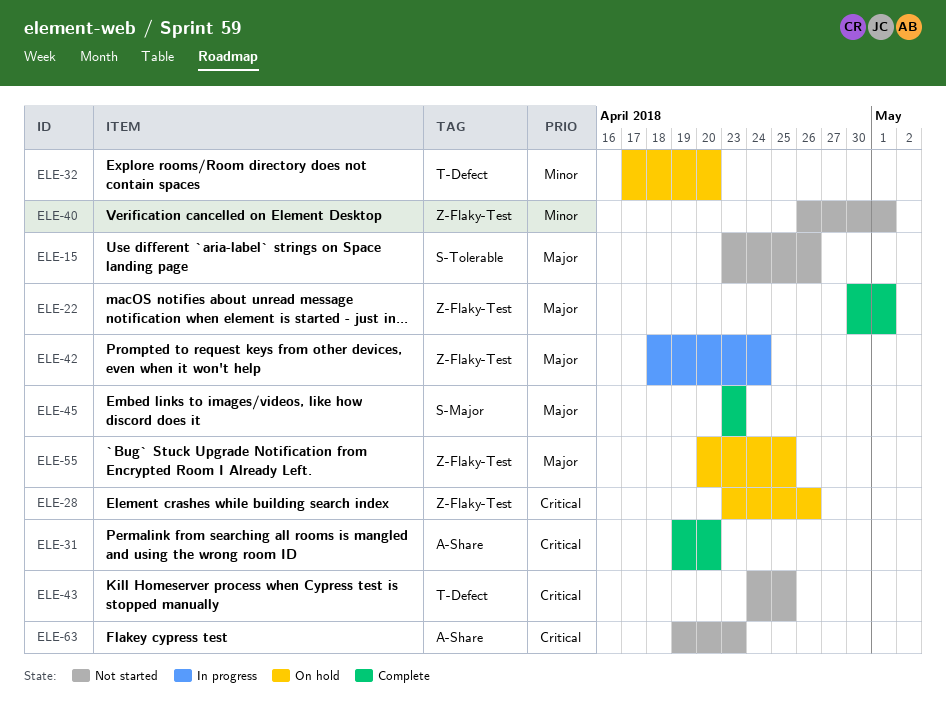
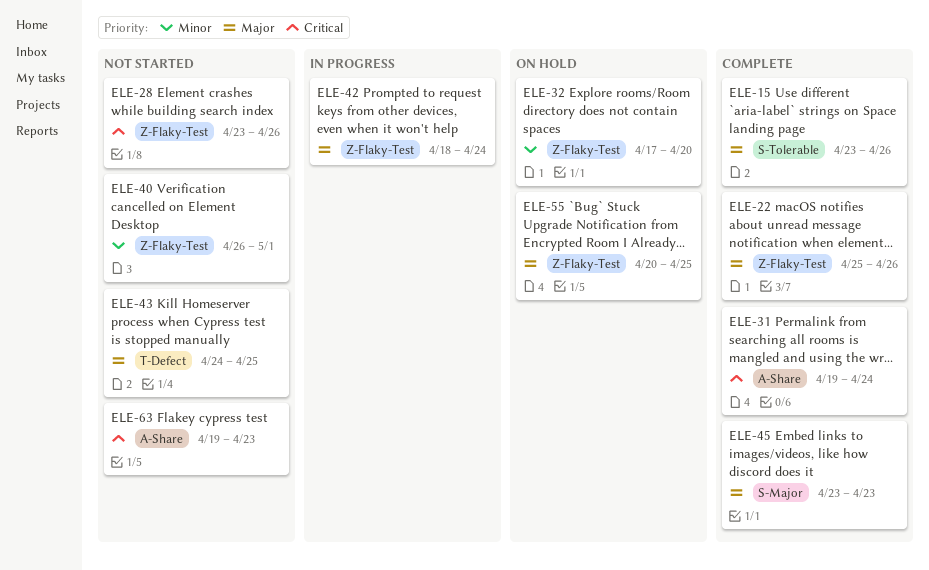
ELE-15, status: Not started -> Complete
ELE-22, start: Apr 30 -> Apr 25
ELE-22, due: May 1 -> Apr 26
ELE-28, status: On hold -> Not started
ELE-31, due: Apr 20 -> Apr 24
ELE-32, label: T-Defect -> Z-Flaky-Test
ELE-43, priority: Critical -> Major

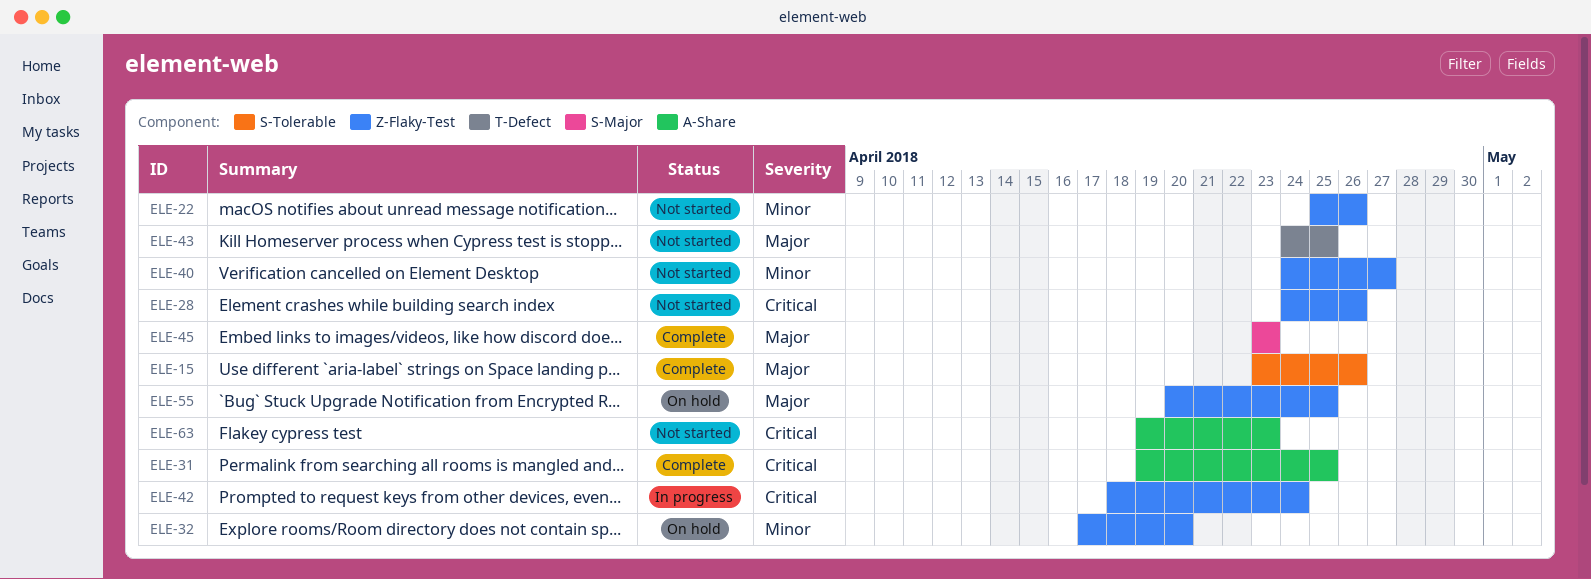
ELE-22, status: Complete -> Not started
ELE-22, priority: Major -> Minor
ELE-28, start: Apr 23 -> Apr 24
ELE-31, due: Apr 24 -> Apr 25
ELE-40, start: Apr 26 -> Apr 24
ELE-40, due: May 1 -> Apr 27
ELE-42, priority: Major -> Critical

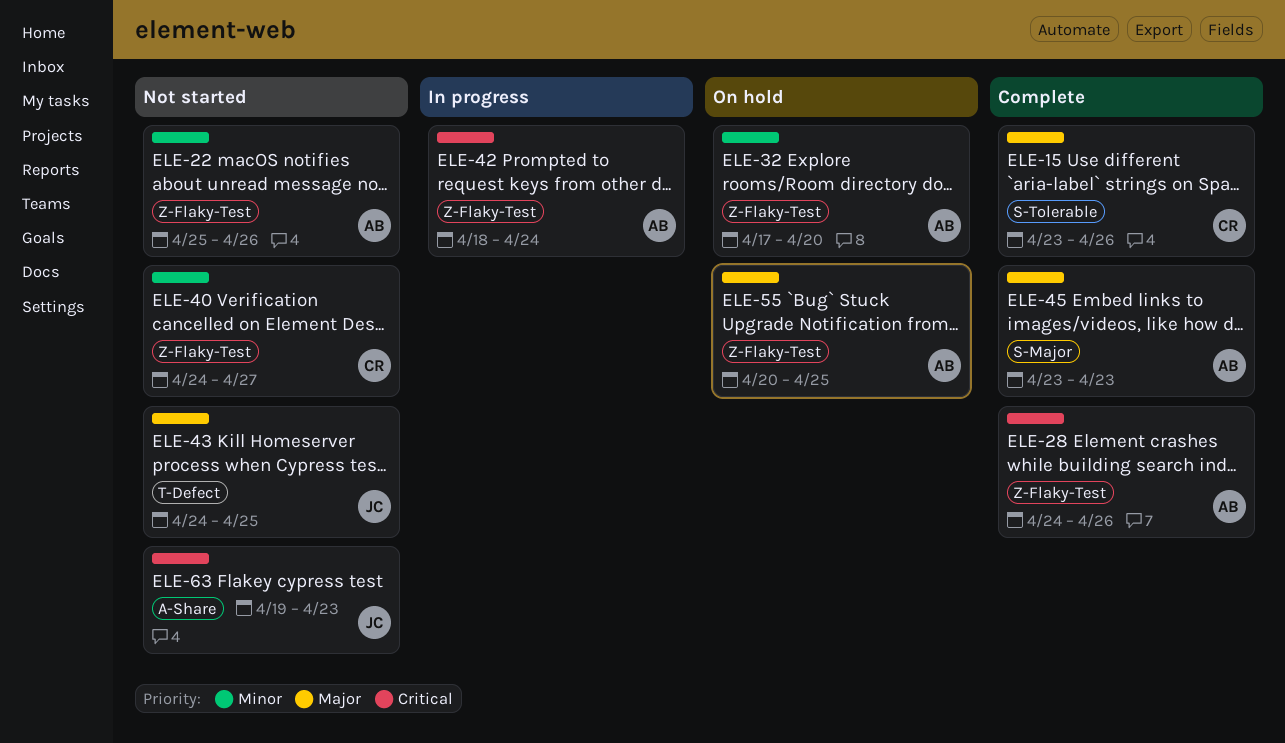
ELE-28, status: Not started -> Complete
ELE-31: present -> none

